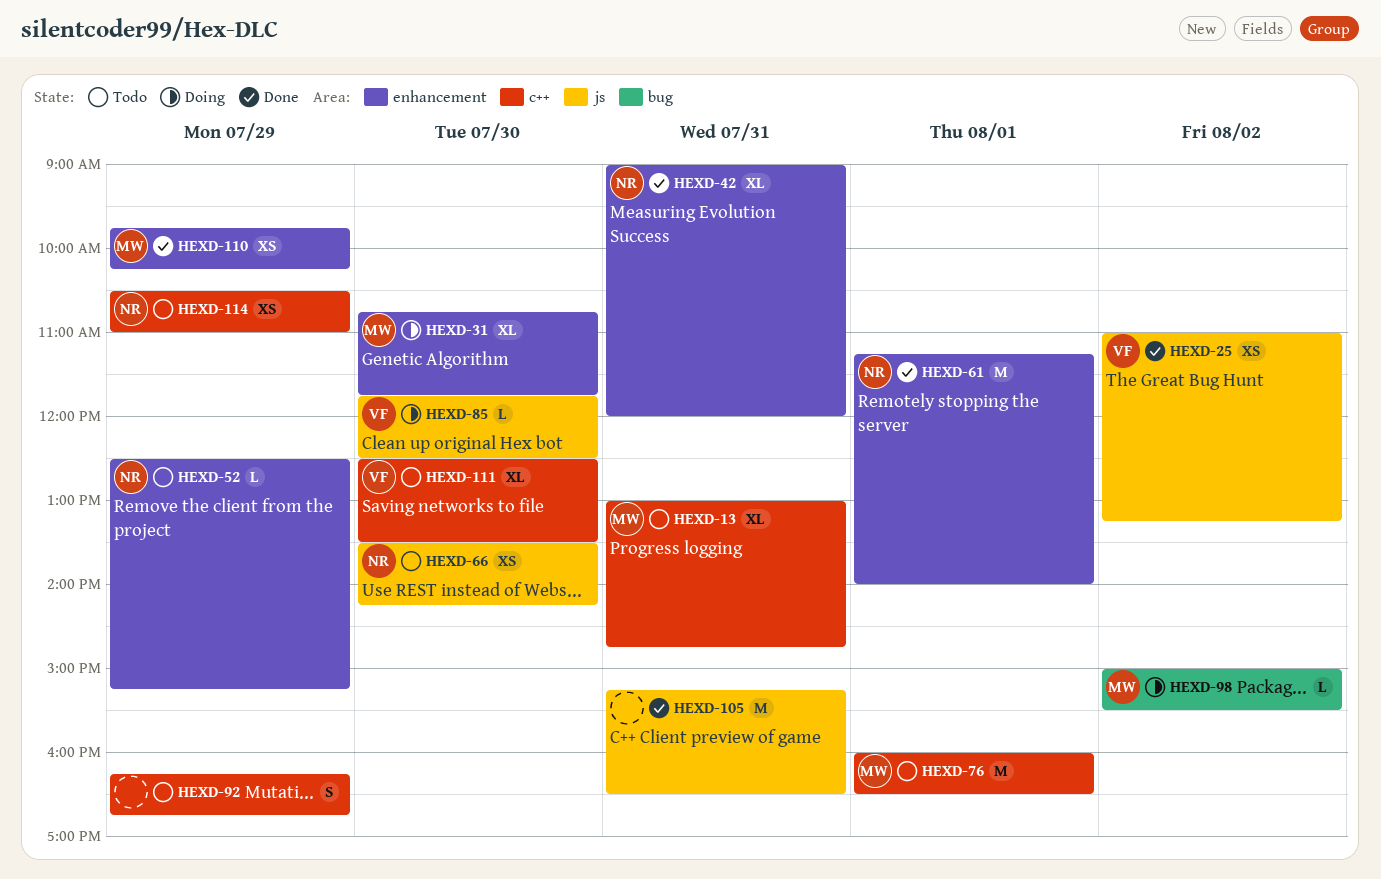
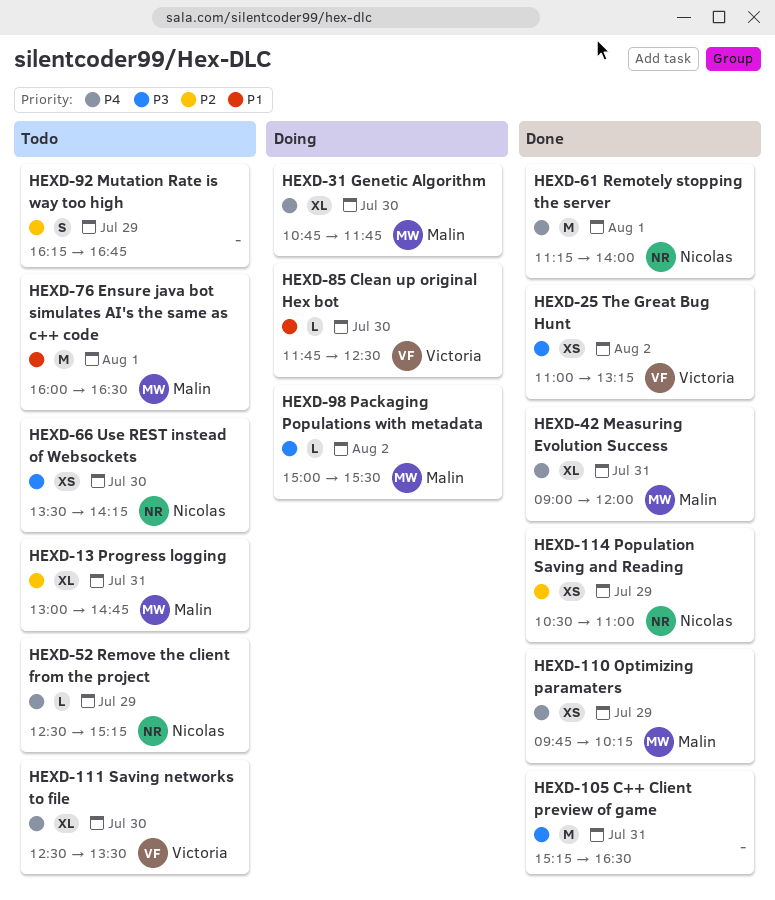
HEXD-42, owner: Nicolas -> Malin
HEXD-114, status: Todo -> Done

